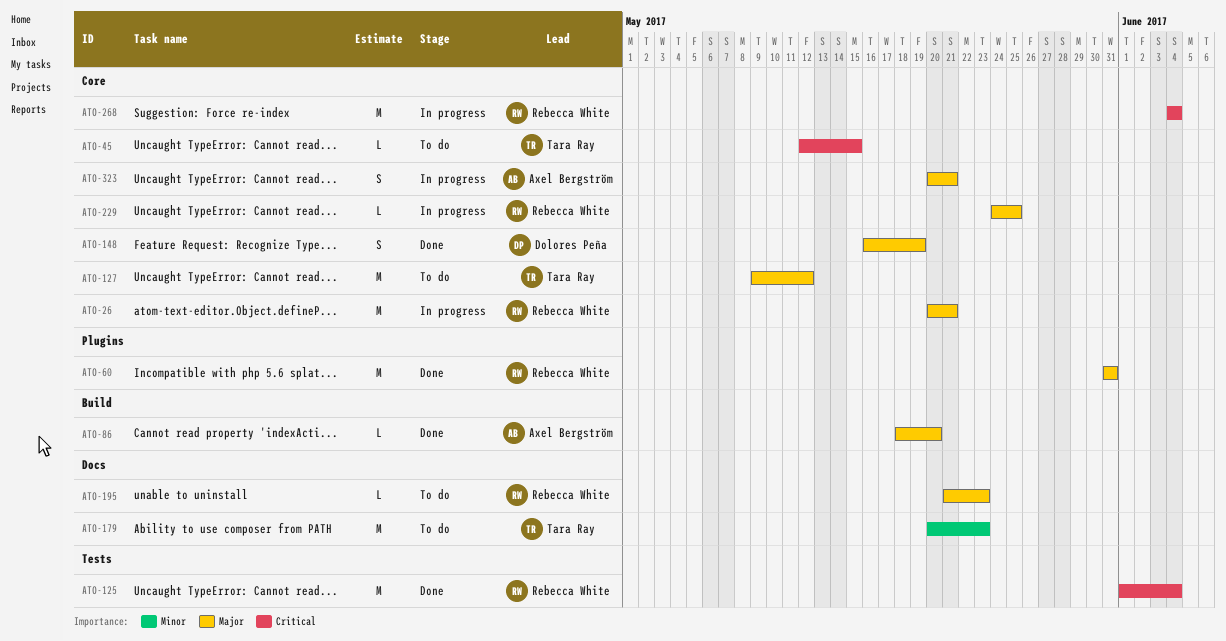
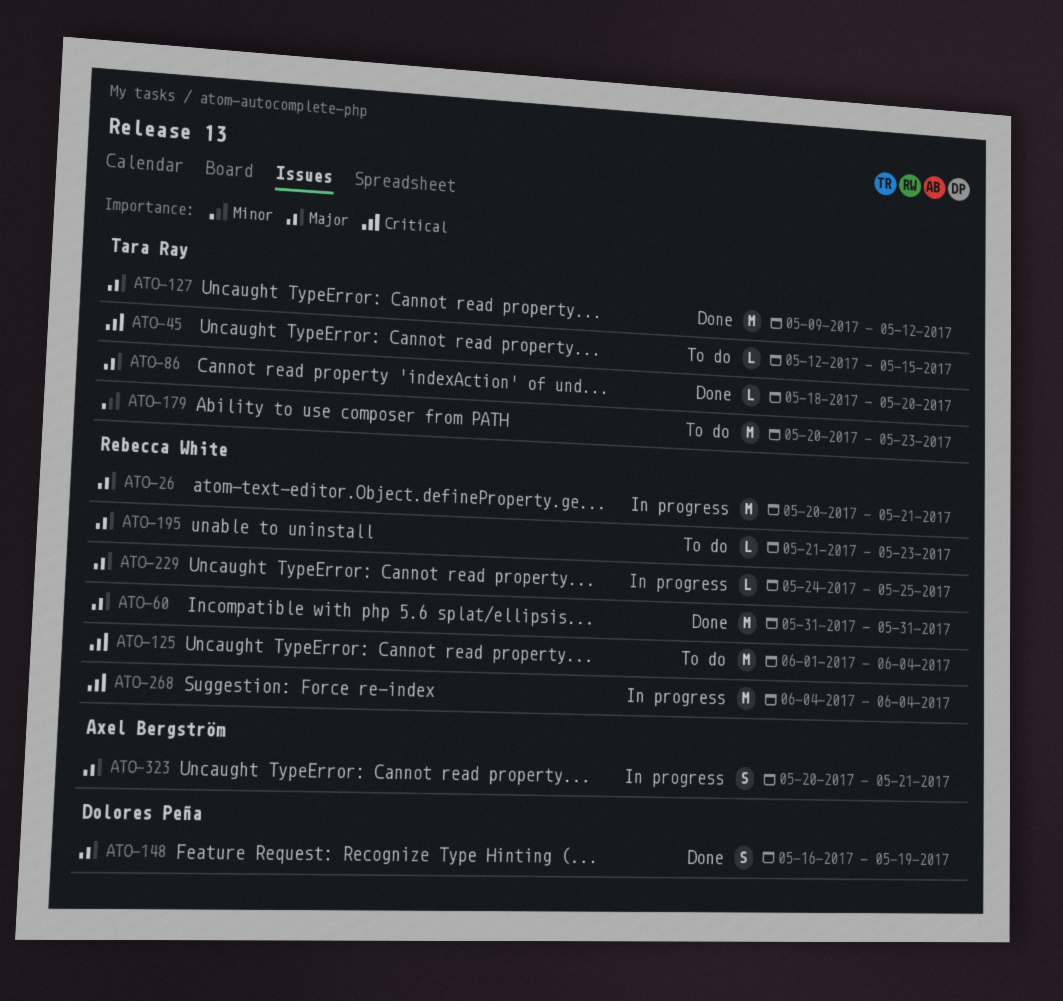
ATO-86, owner: Axel Bergström -> Tara Ray
ATO-125, status: Done -> To do
ATO-127, status: To do -> Done

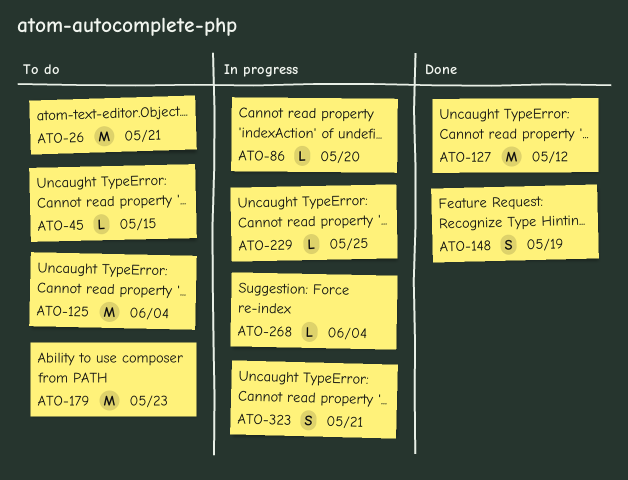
ATO-26, status: In progress -> To do
ATO-60: present -> none
ATO-86, status: Done -> In progress
ATO-195: present -> none
ATO-268, estimate: M -> L

